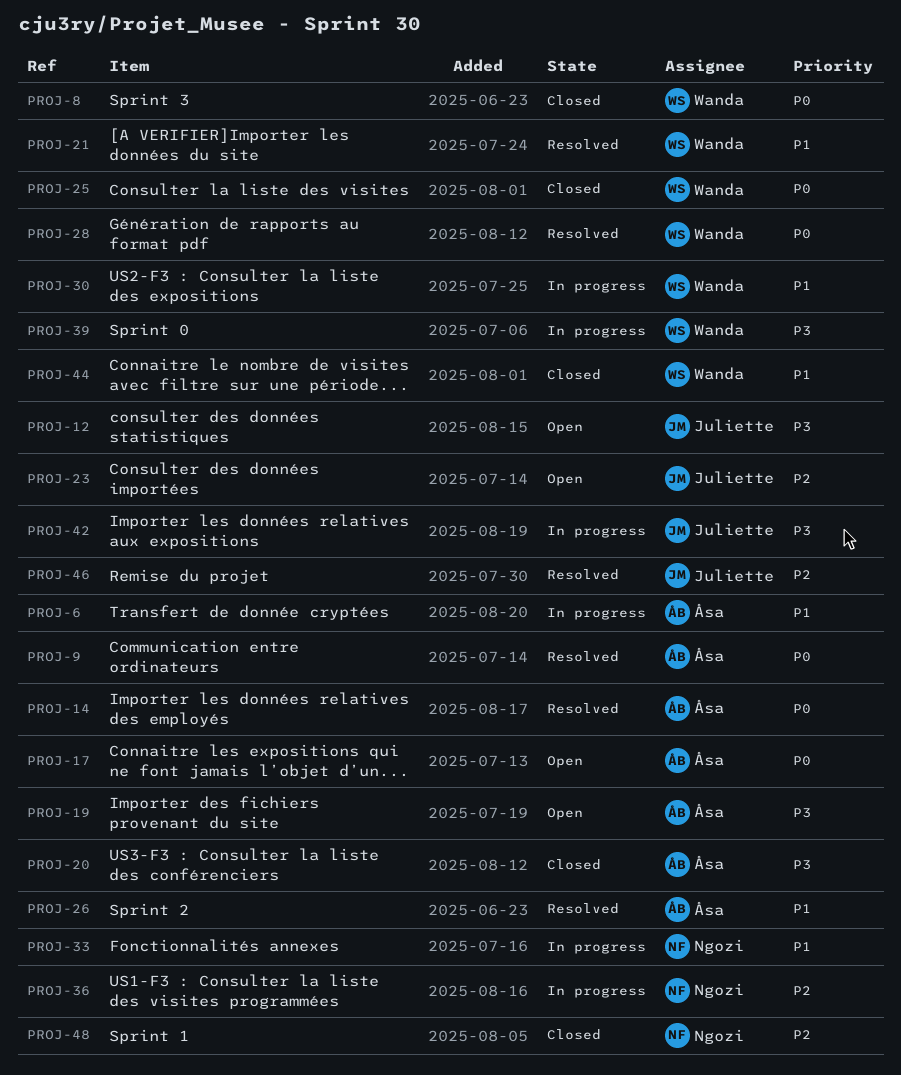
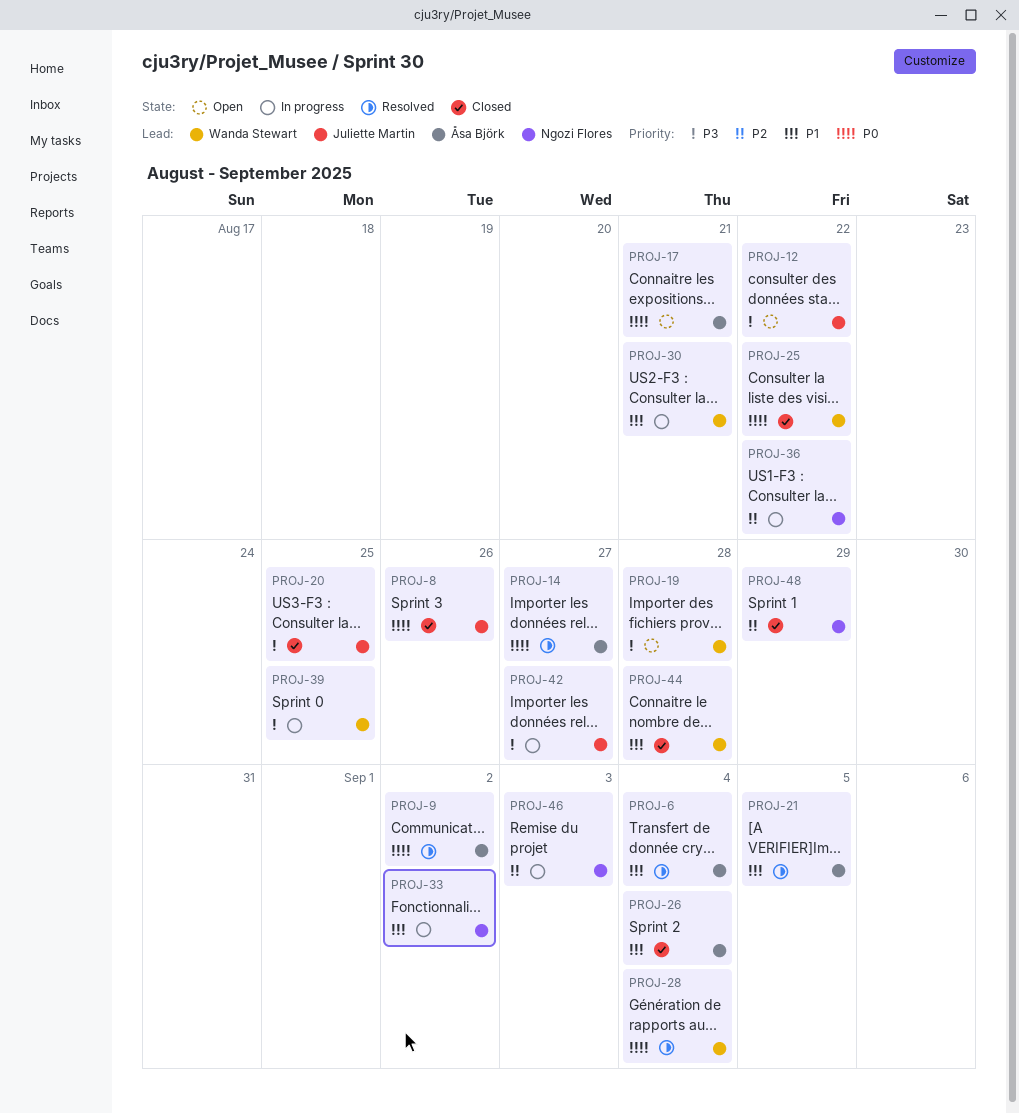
PROJ-6, status: In progress -> Resolved
PROJ-8, owner: Wanda Stewart -> Juliette Martin
PROJ-19, owner: Åsa Björk -> Wanda Stewart
PROJ-20, owner: Åsa Björk -> Juliette Martin
PROJ-21, owner: Wanda Stewart -> Åsa Björk
PROJ-23: present -> none
PROJ-26, status: Resolved -> Closed
PROJ-46, status: Resolved -> In progress
PROJ-46, owner: Juliette Martin -> Ngozi Flores

